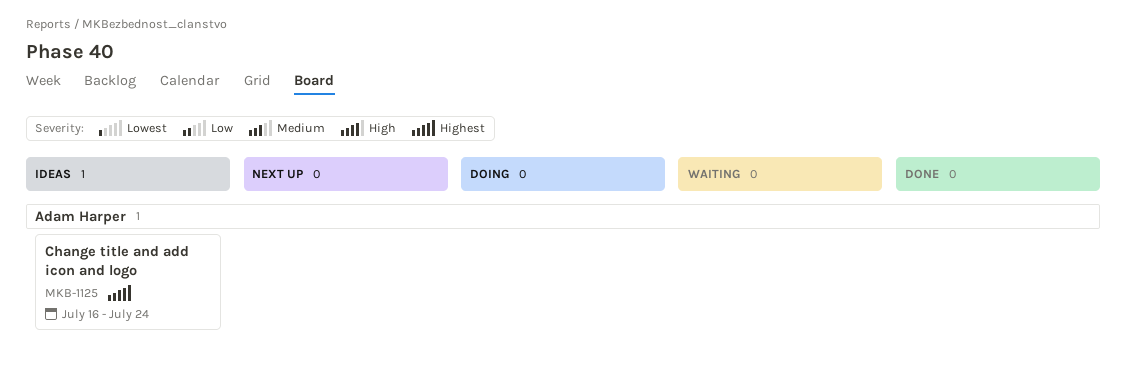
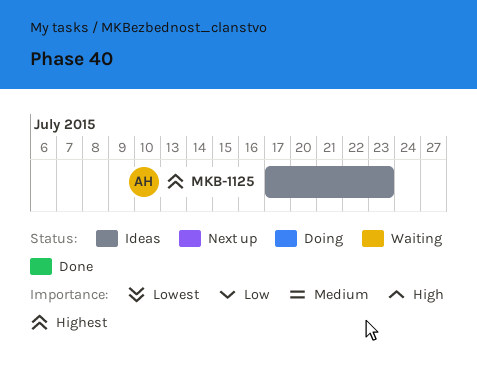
MKB-1125, start: Jul 16 -> Jul 17
MKB-1125, due: Jul 24 -> Jul 23

